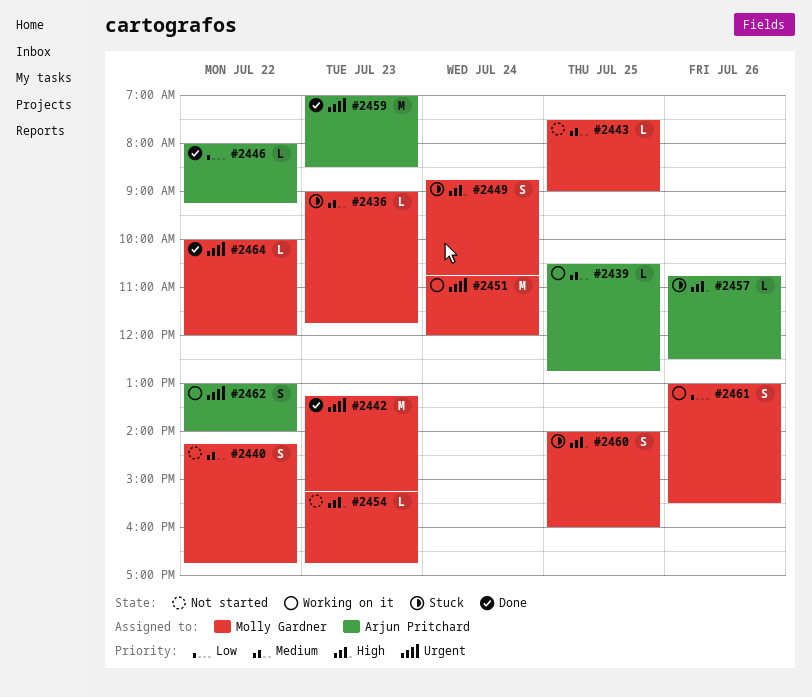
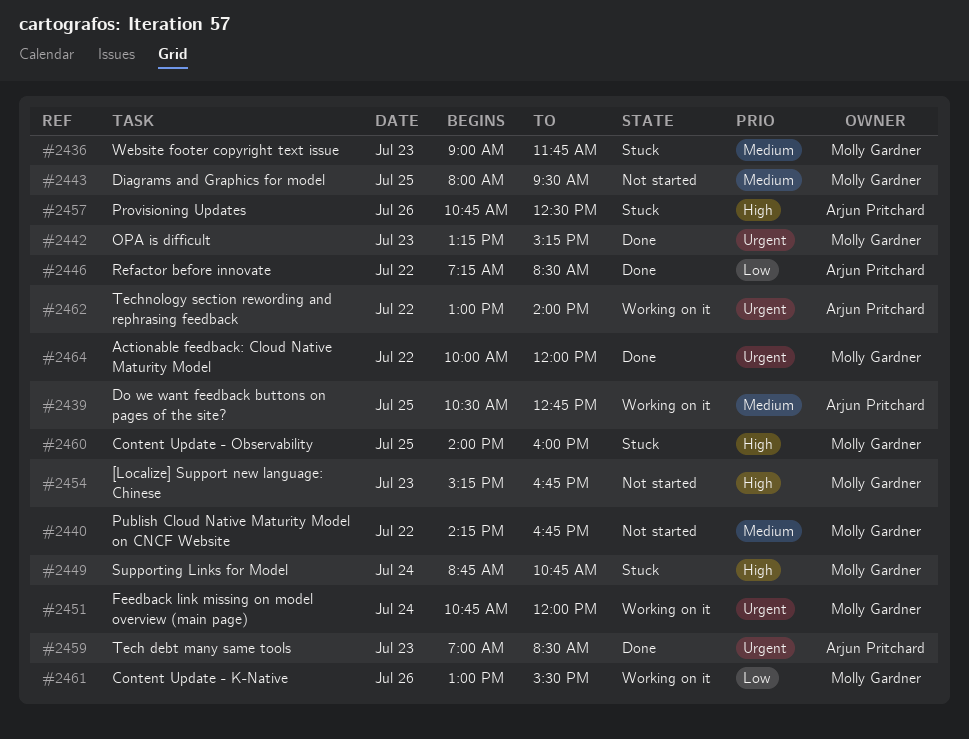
#2443, begins: 07:30 -> 08:00
#2443, ends: 09:00 -> 09:30
#2446, begins: 08:00 -> 07:15
#2446, ends: 09:15 -> 08:30

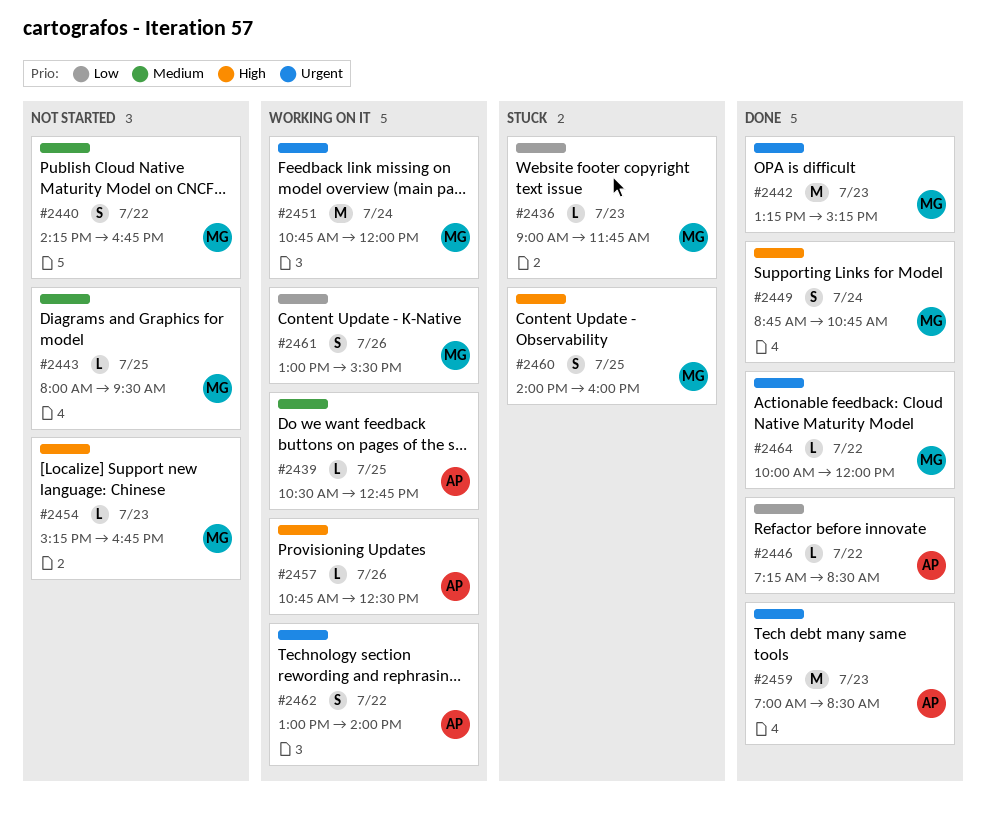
#2436, priority: Medium -> Low
#2449, status: Stuck -> Done
#2457, status: Stuck -> Working on it

